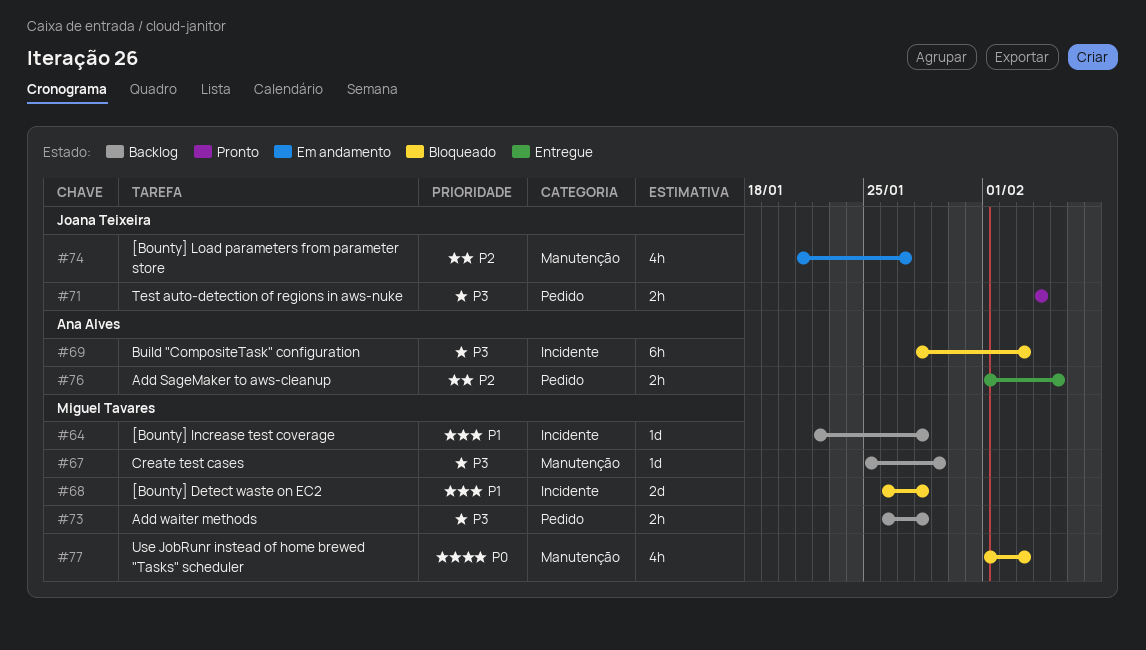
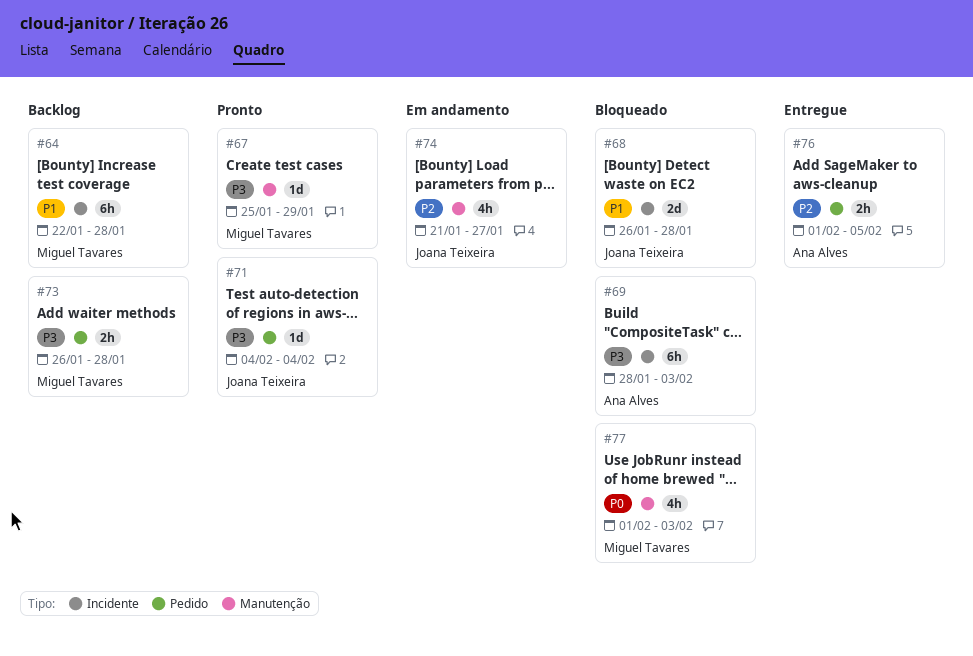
#64, estimate: 1d -> 6h
#67, status: Backlog -> Pronto
#68, owner: Miguel Tavares -> Joana Teixeira
#71, estimate: 2h -> 1d

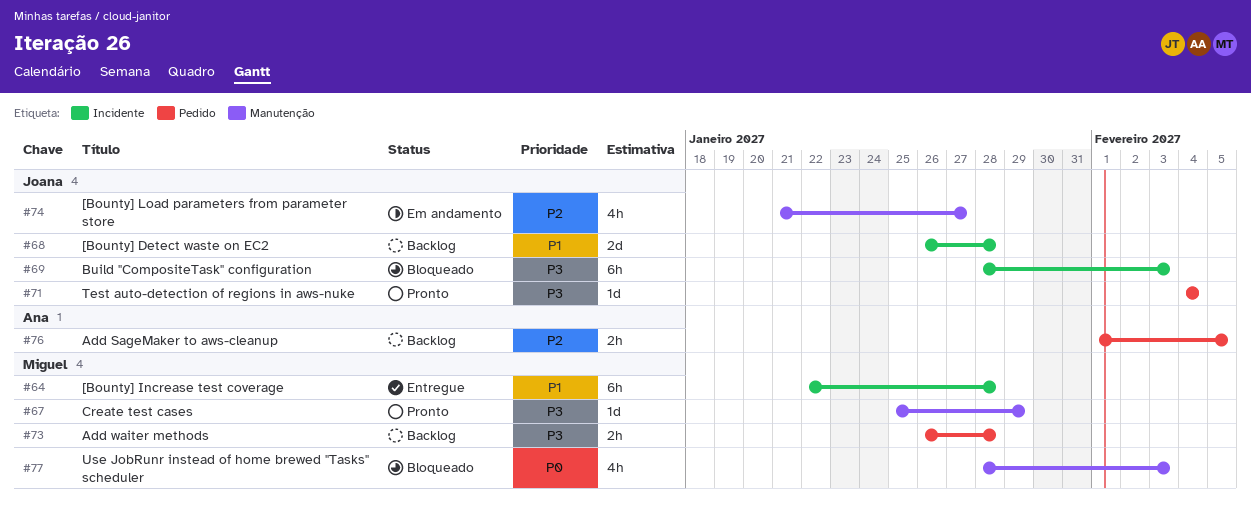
#64, status: Backlog -> Entregue
#68, status: Bloqueado -> Backlog
#69, owner: Ana Alves -> Joana Teixeira
#76, status: Entregue -> Backlog
#77, start: Feb 1 -> Jan 28

